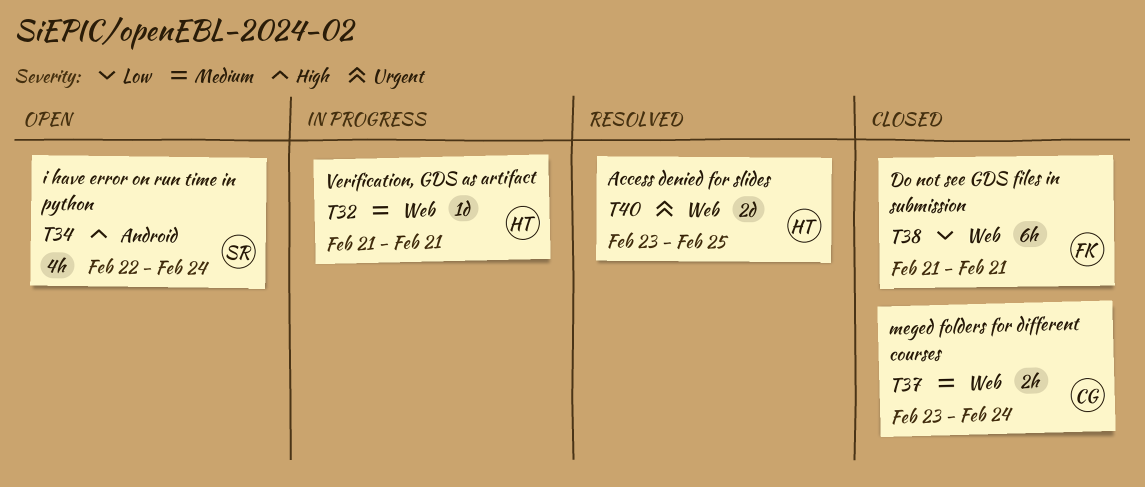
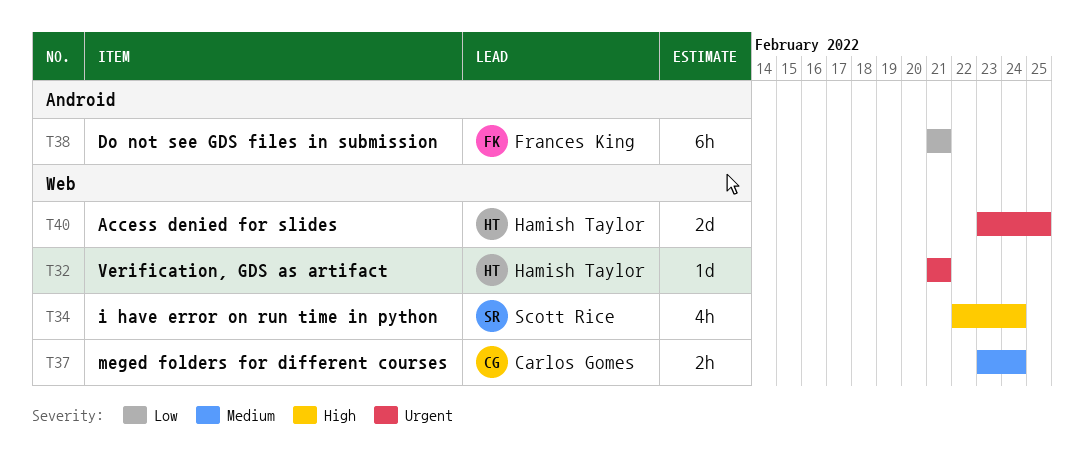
T32, priority: Medium -> Urgent
T34, label: Android -> Web
T38, label: Web -> Android

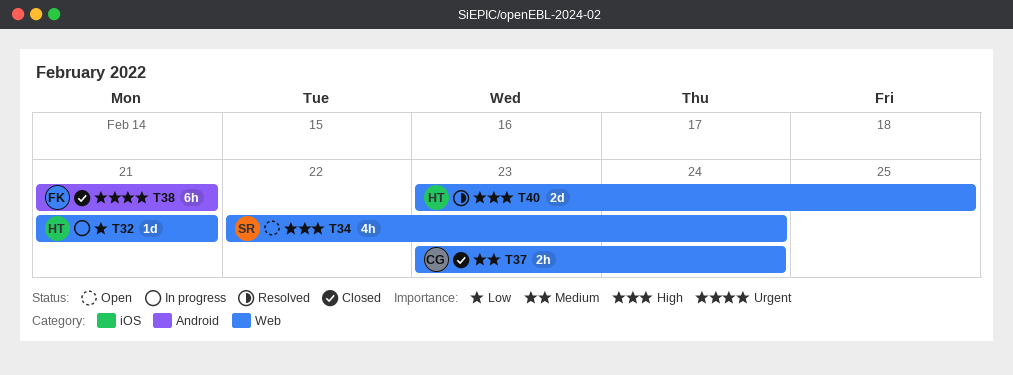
T32, priority: Urgent -> Low
T38, priority: Low -> Urgent
T40, priority: Urgent -> High

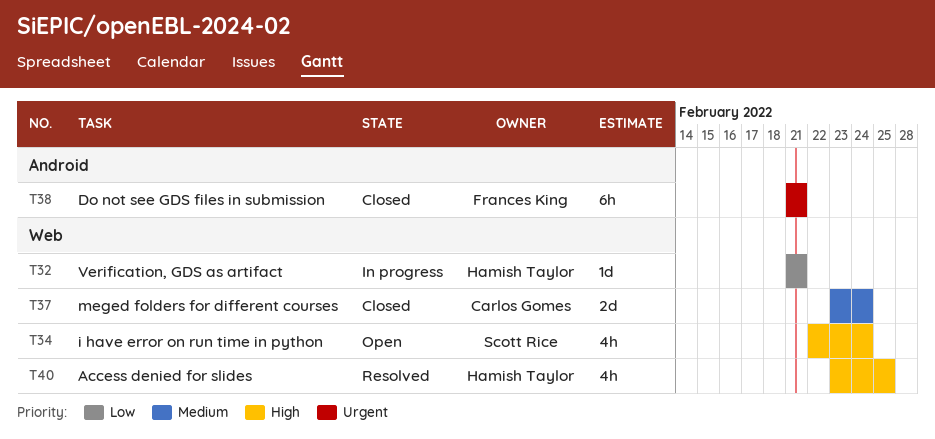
T37, estimate: 2h -> 2d
T40, estimate: 2d -> 4h

